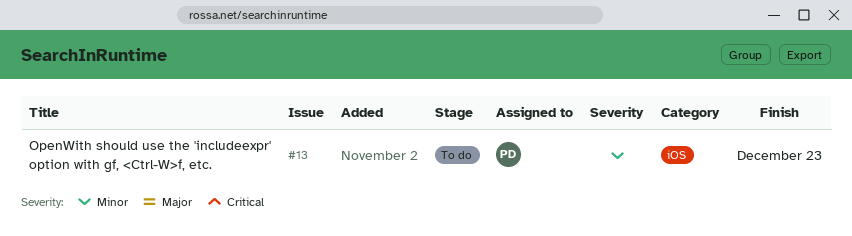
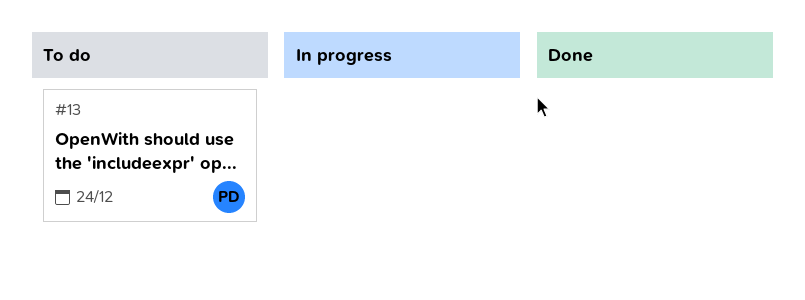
#13, due: Dec 23 -> Dec 24

